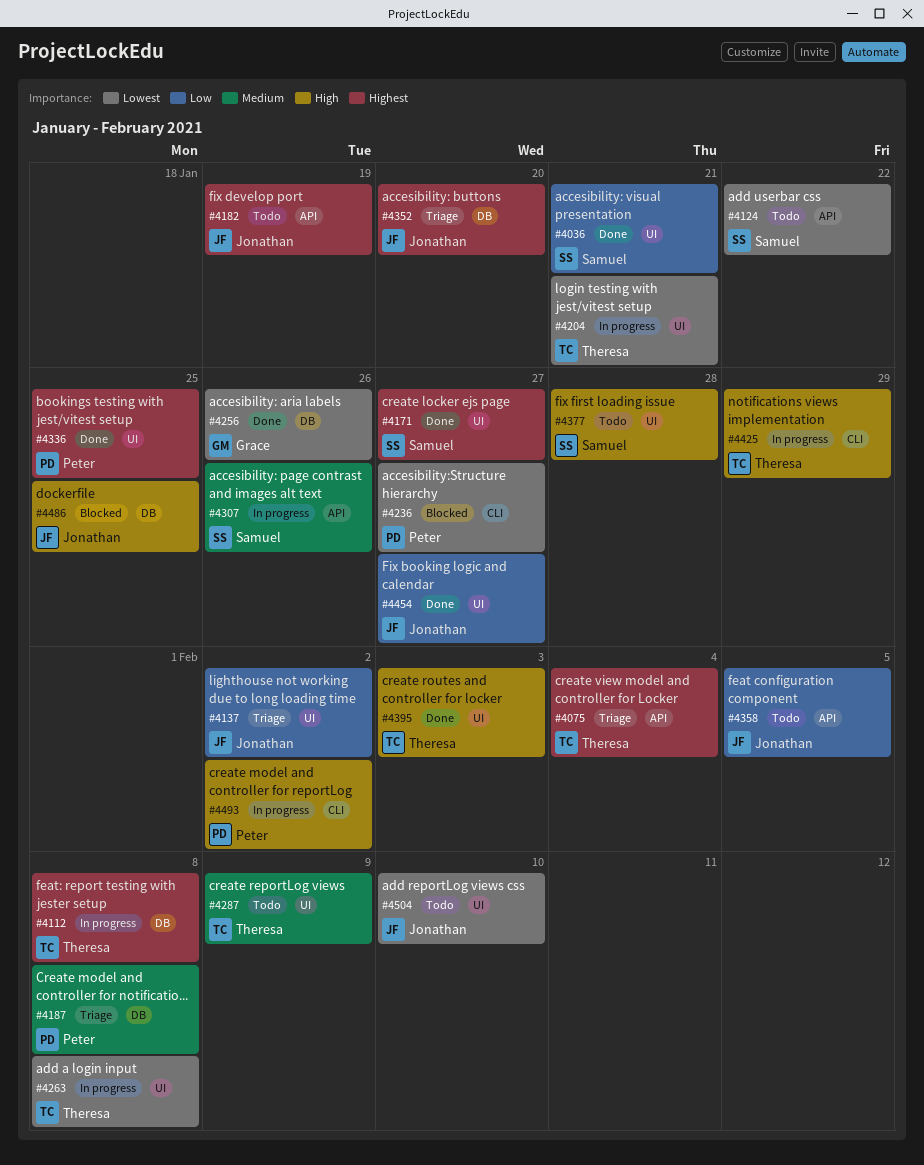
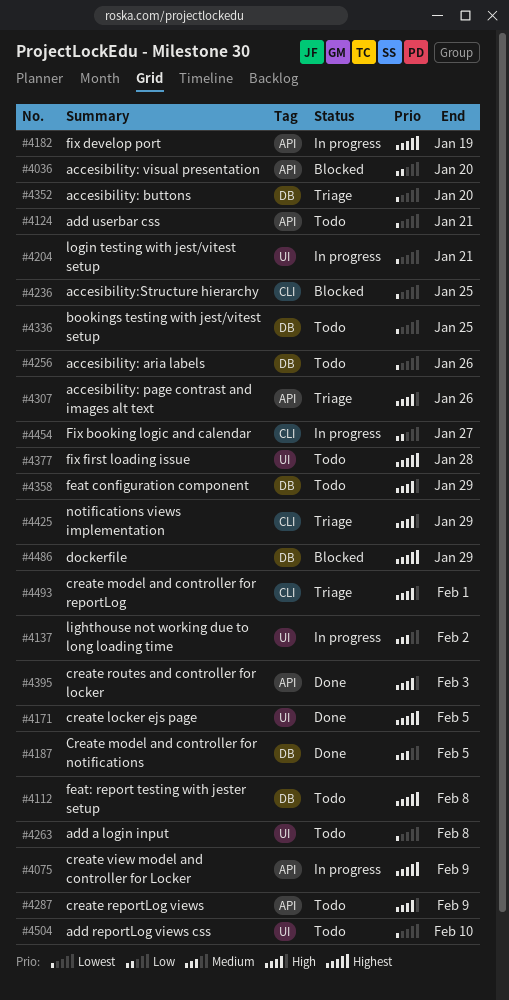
#4036, status: Done -> Blocked
#4036, label: UI -> API
#4036, due: Jan 21 -> Jan 20
#4075, status: Triage -> In progress
#4075, due: Feb 4 -> Feb 9
#4112, status: In progress -> Todo
#4124, due: Jan 22 -> Jan 21
#4137, status: Triage -> In progress
#4137, priority: Low -> Medium
#4171, due: Jan 27 -> Feb 5
#4182, status: Todo -> In progress
#4187, status: Triage -> Done
#4187, due: Feb 8 -> Feb 5
#4236, due: Jan 27 -> Jan 25
#4256, status: Done -> Todo
#4263, status: In progress -> Todo
#4287, priority: Medium -> High
#4287, label: UI -> API
#4307, status: In progress -> Triage
#4307, priority: Medium -> High
#4336, status: Done -> Todo
#4336, priority: Highest -> Lowest
#4336, label: UI -> DB
#4352, priority: Highest -> Lowest
#4358, priority: Low -> High
#4358, label: API -> DB
#4358, due: Feb 5 -> Jan 29
#4377, priority: High -> Highest
#4395, label: UI -> API
#4425, status: In progress -> Triage
#4454, status: Done -> In progress
#4454, label: UI -> CLI
#4486, priority: High -> Highest
#4486, due: Jan 25 -> Jan 29
#4493, status: In progress -> Triage
#4493, due: Feb 2 -> Feb 1

